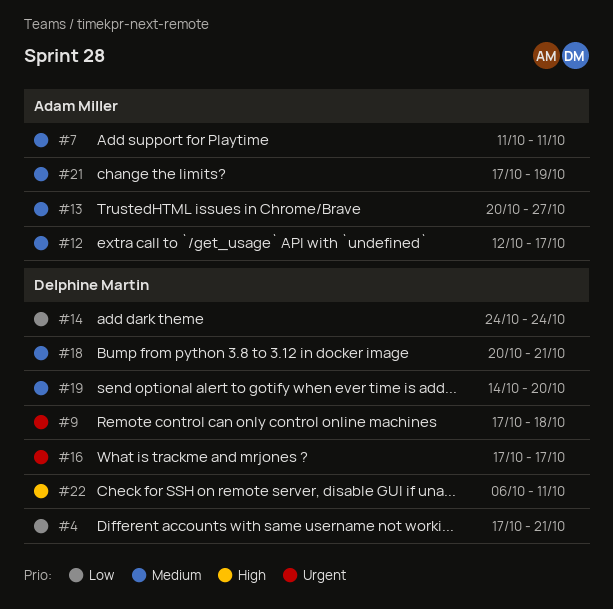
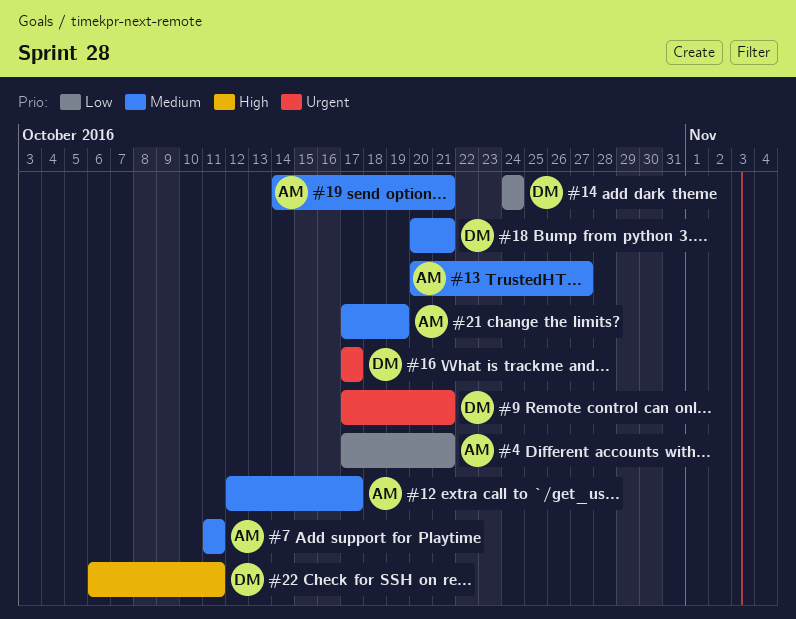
#4, owner: Delphine Martin -> Adam Miller
#9, due: Oct 18 -> Oct 21
#19, owner: Delphine Martin -> Adam Miller
#19, due: Oct 20 -> Oct 21

